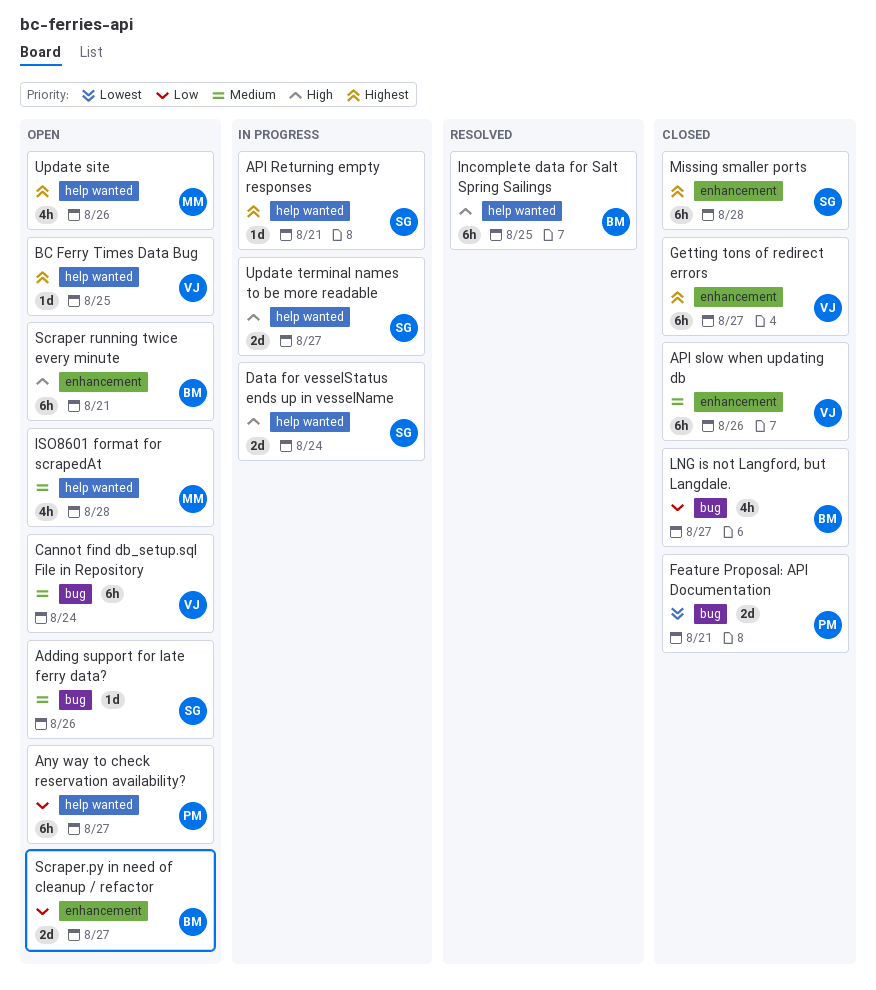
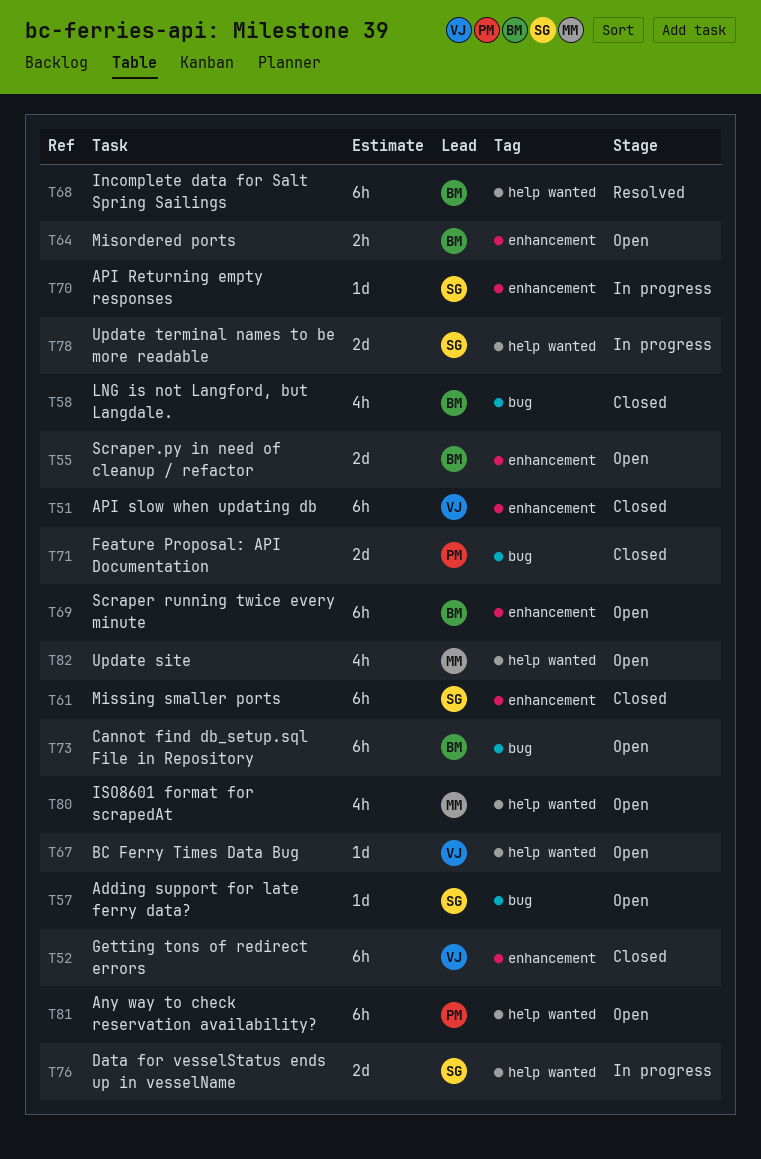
API Returning empty responses, label: help wanted -> enhancement
Cannot find db_setup.sql File in Repository, owner: VJ -> BM
Misordered ports: none -> present

